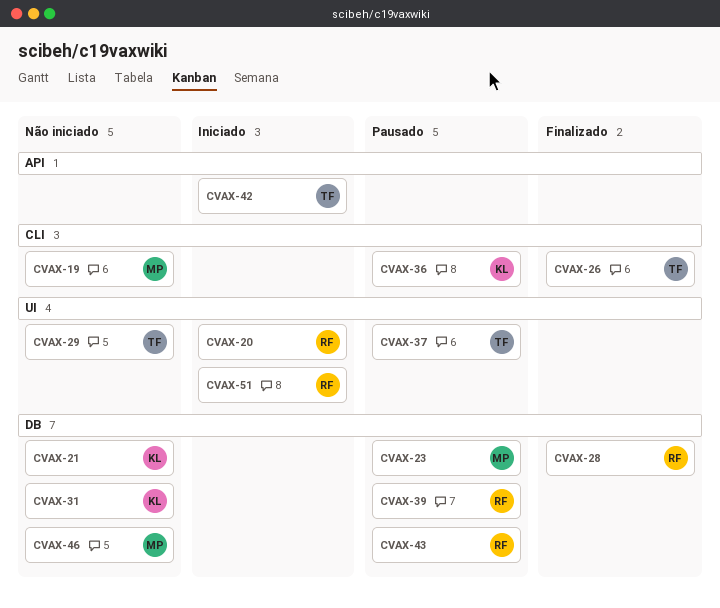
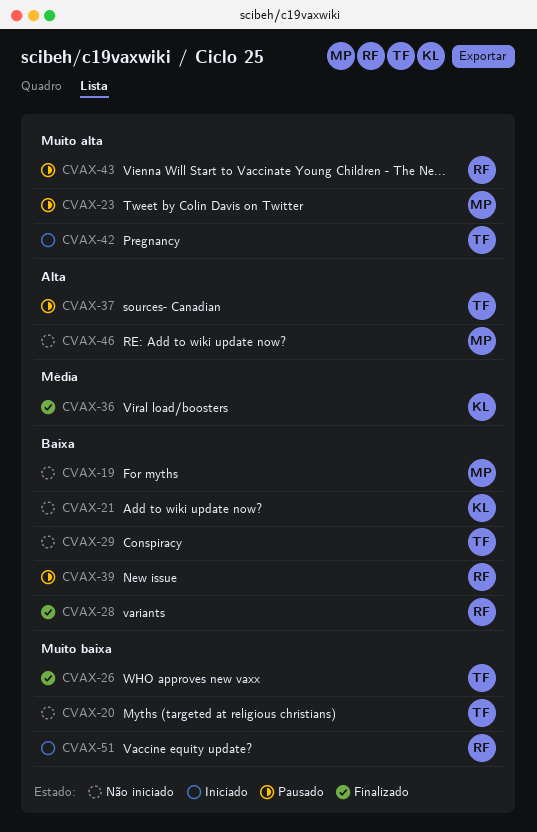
CVAX-20, status: Iniciado -> Não iniciado
CVAX-20, owner: RF -> TF
CVAX-31: present -> none
CVAX-36, status: Pausado -> Finalizado

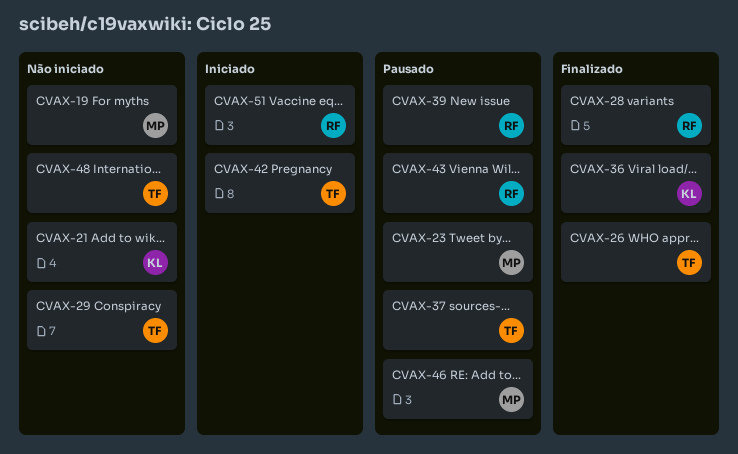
CVAX-20: present -> none
CVAX-46, status: Não iniciado -> Pausado
CVAX-48: none -> present

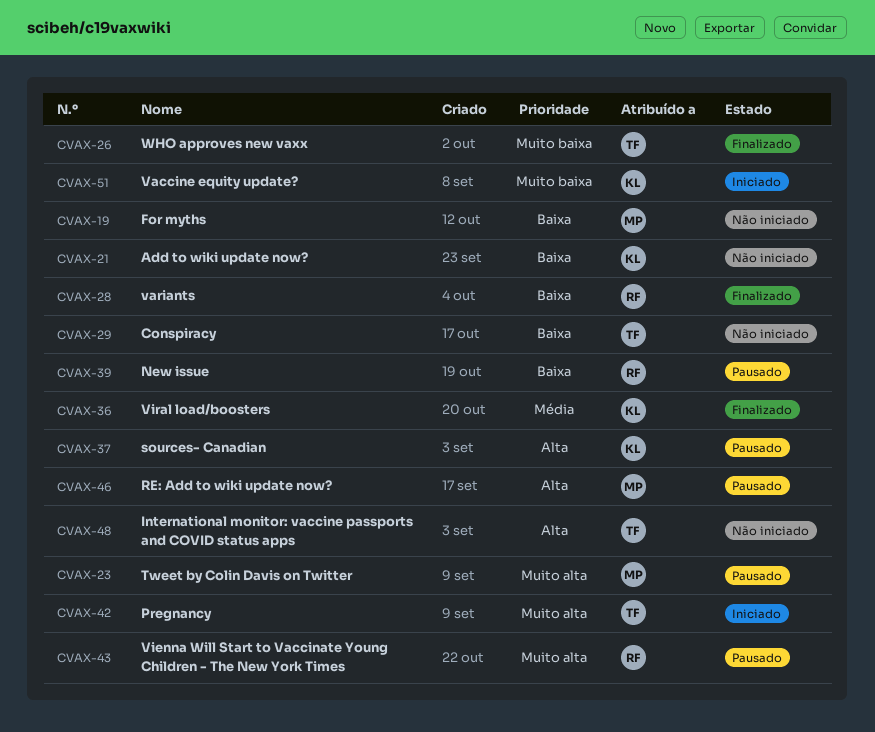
CVAX-37, owner: TF -> KL
CVAX-51, owner: RF -> KL

